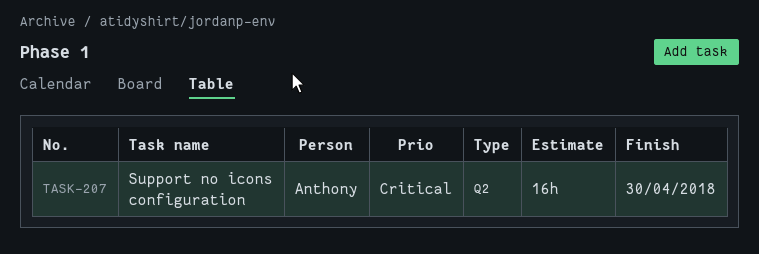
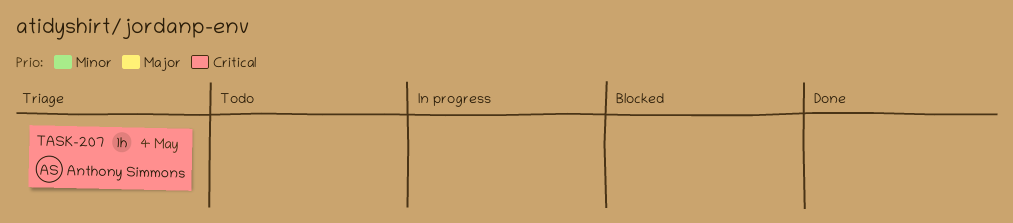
TASK-207, estimate: 16h -> 1h
TASK-207, due: Apr 30 -> May 4

